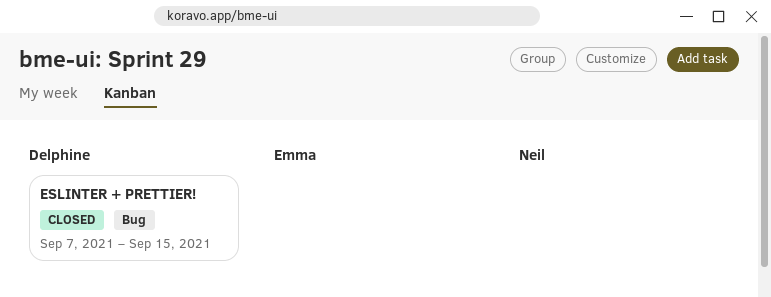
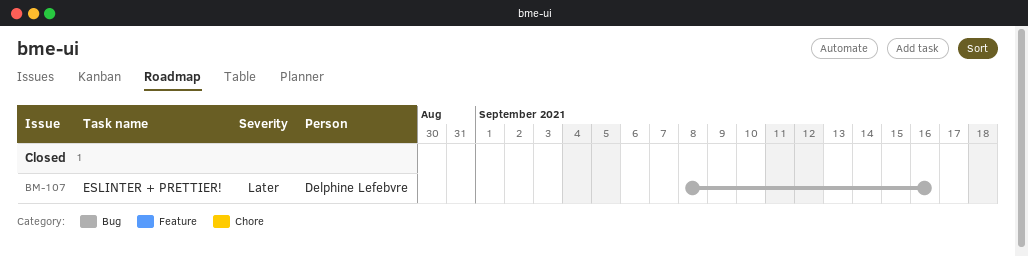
ESLINTER + PRETTIER!, start: Sep 7 -> Sep 8
ESLINTER + PRETTIER!, due: Sep 15 -> Sep 16

